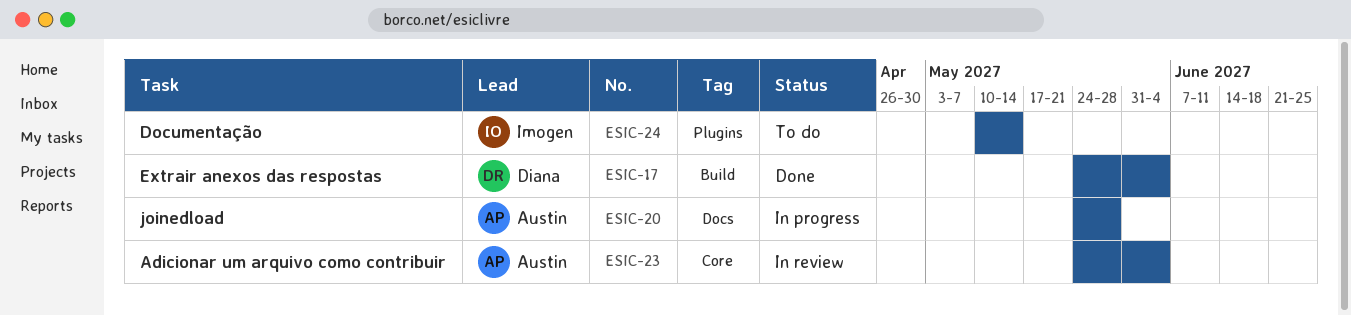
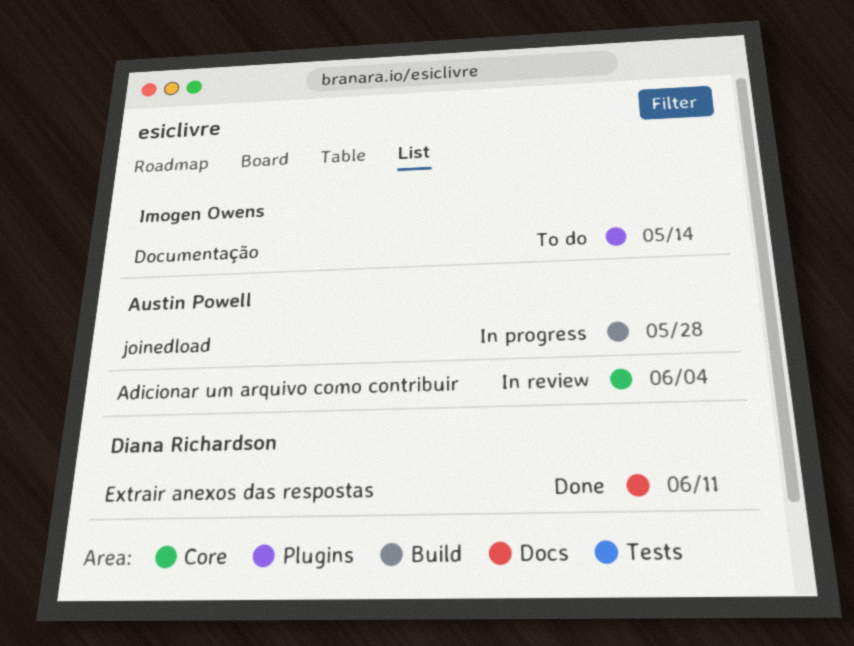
Extrair anexos das respostas, label: Build -> Docs
Extrair anexos das respostas, due: Jun 4 -> Jun 11
joinedload, label: Docs -> Build

